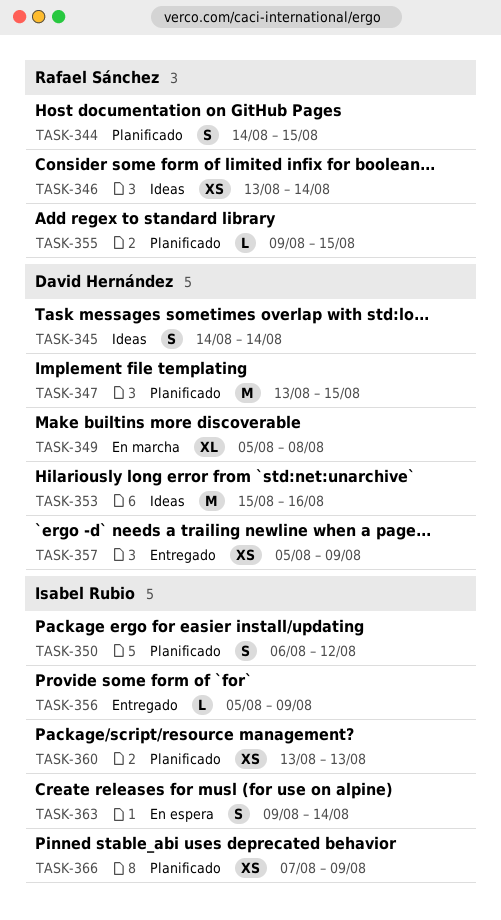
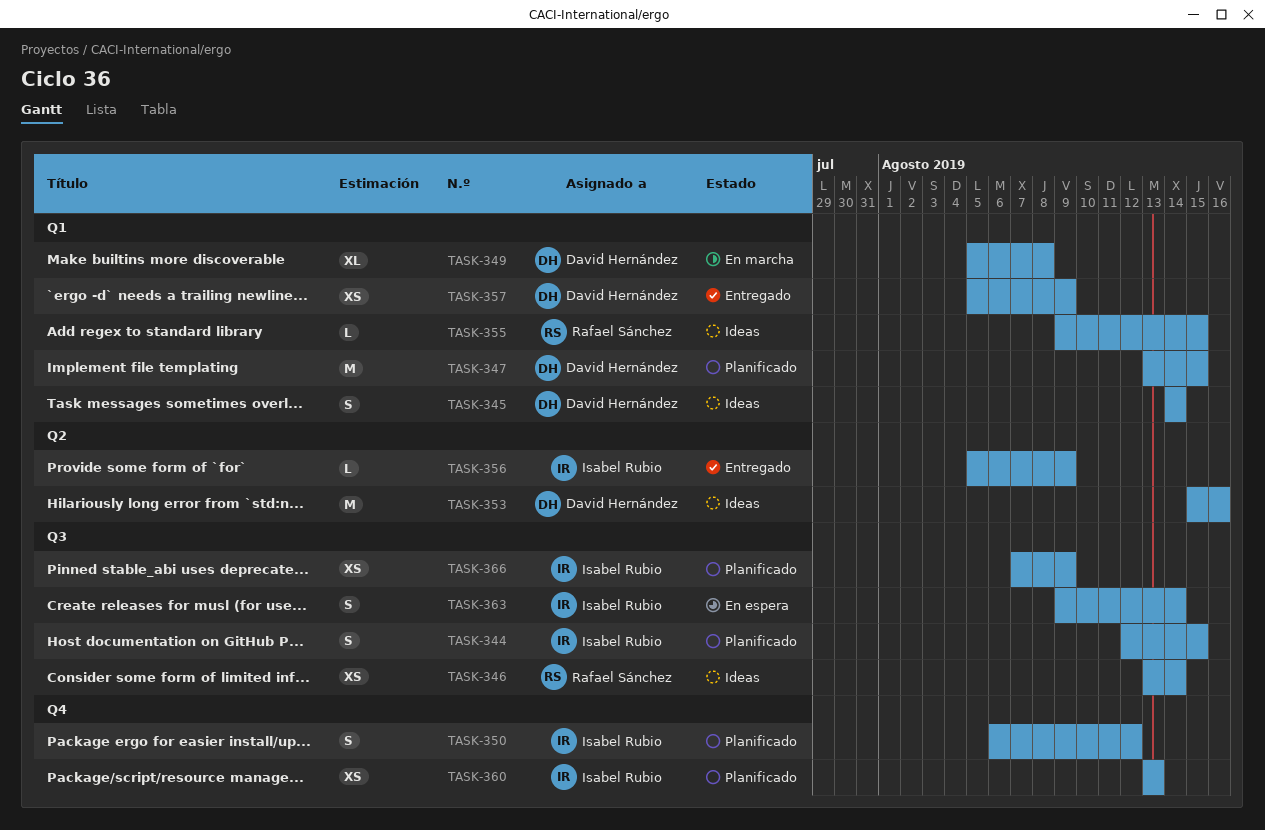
TASK-344, owner: Rafael Sánchez -> Isabel Rubio
TASK-344, start: Aug 14 -> Aug 12
TASK-355, status: Planificado -> Ideas

